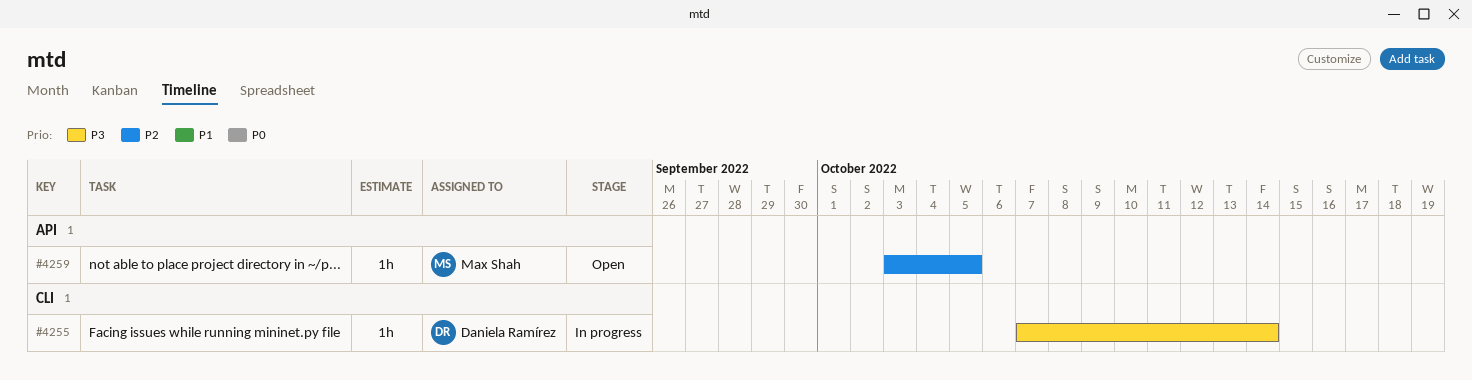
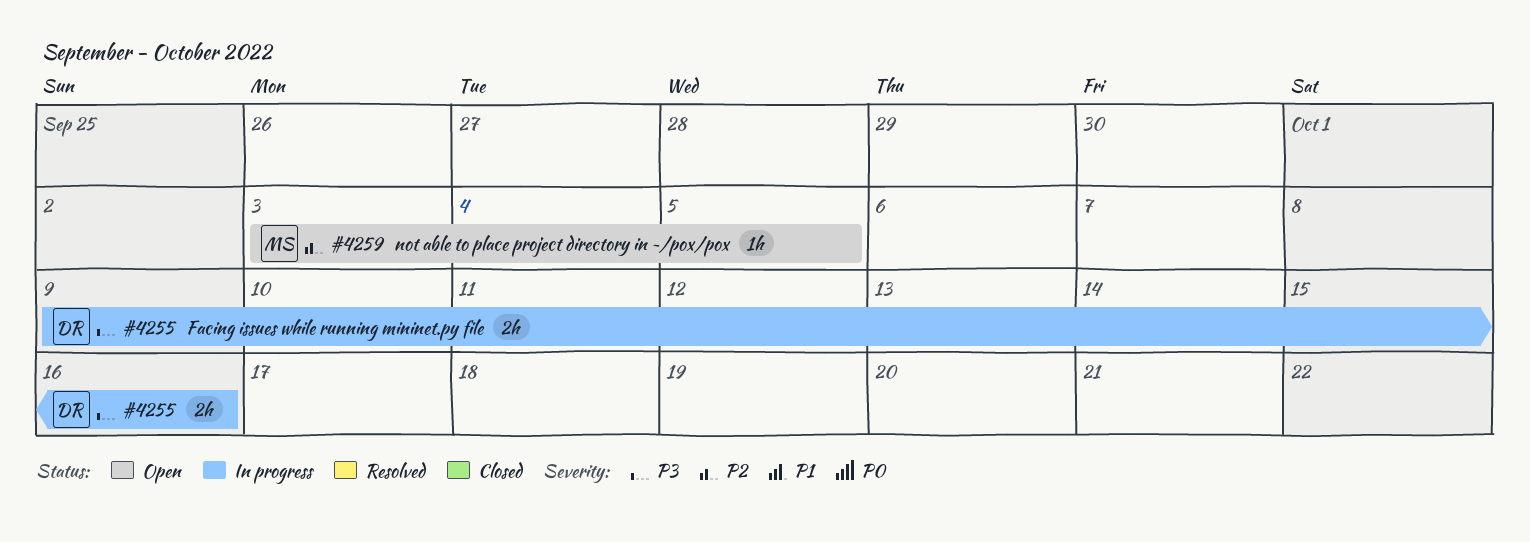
#4255, estimate: 1h -> 2h
#4255, start: Oct 7 -> Oct 9
#4255, due: Oct 14 -> Oct 16

